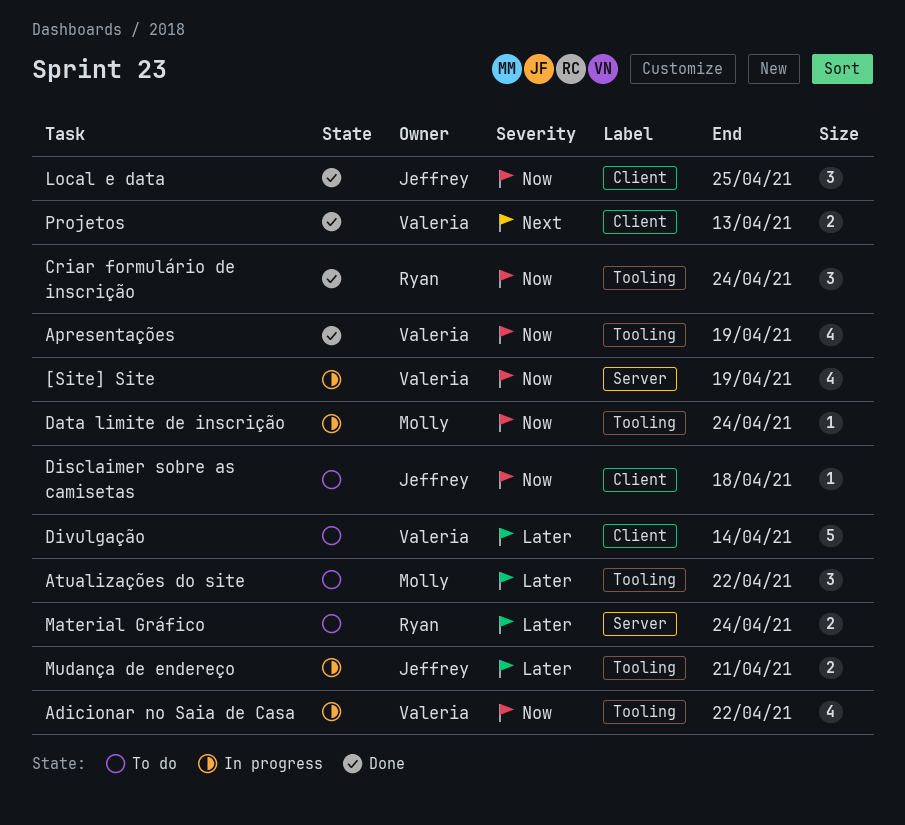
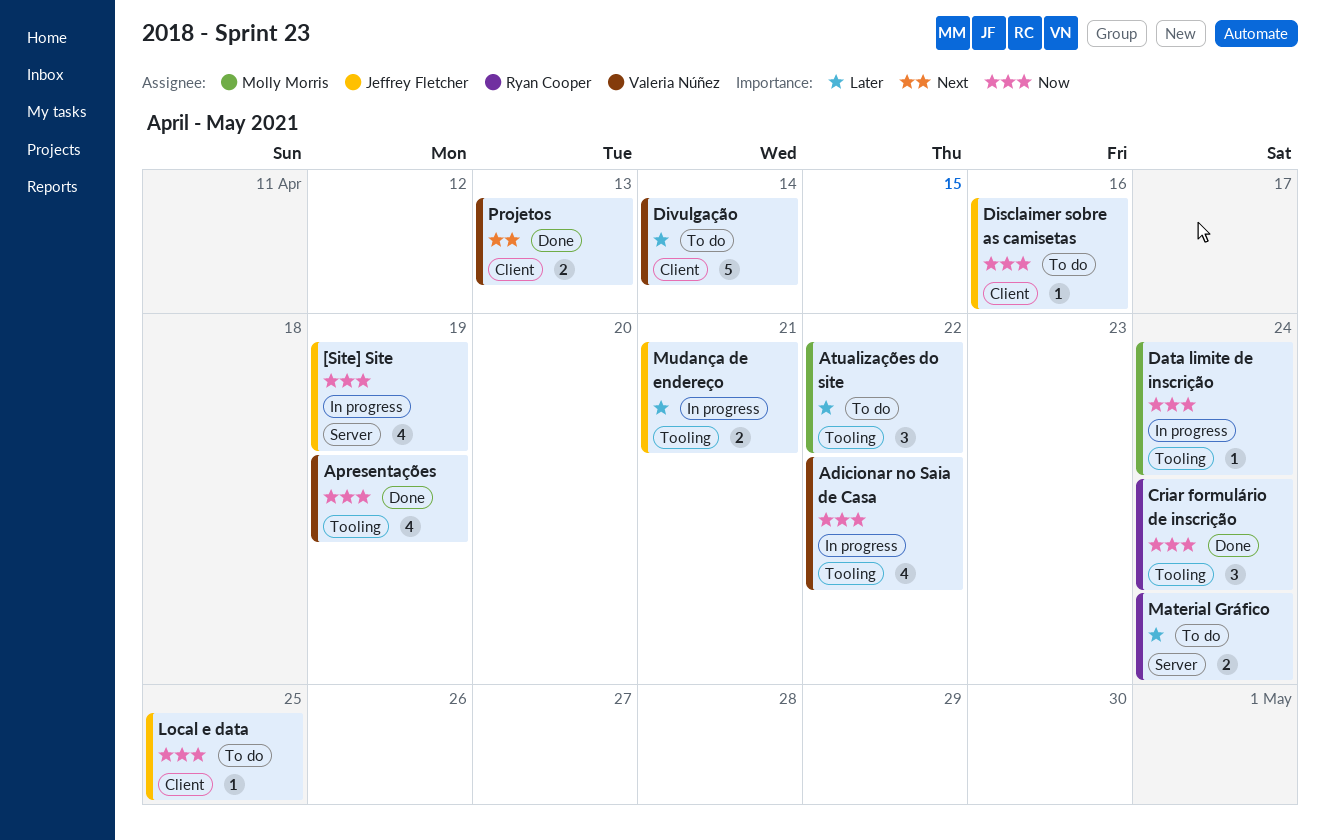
[Site] Site, owner: Valeria Núñez -> Jeffrey Fletcher
Disclaimer sobre as camisetas, due: Apr 18 -> Apr 16
Local e data, status: Done -> To do
Local e data, estimate: 3 -> 1

